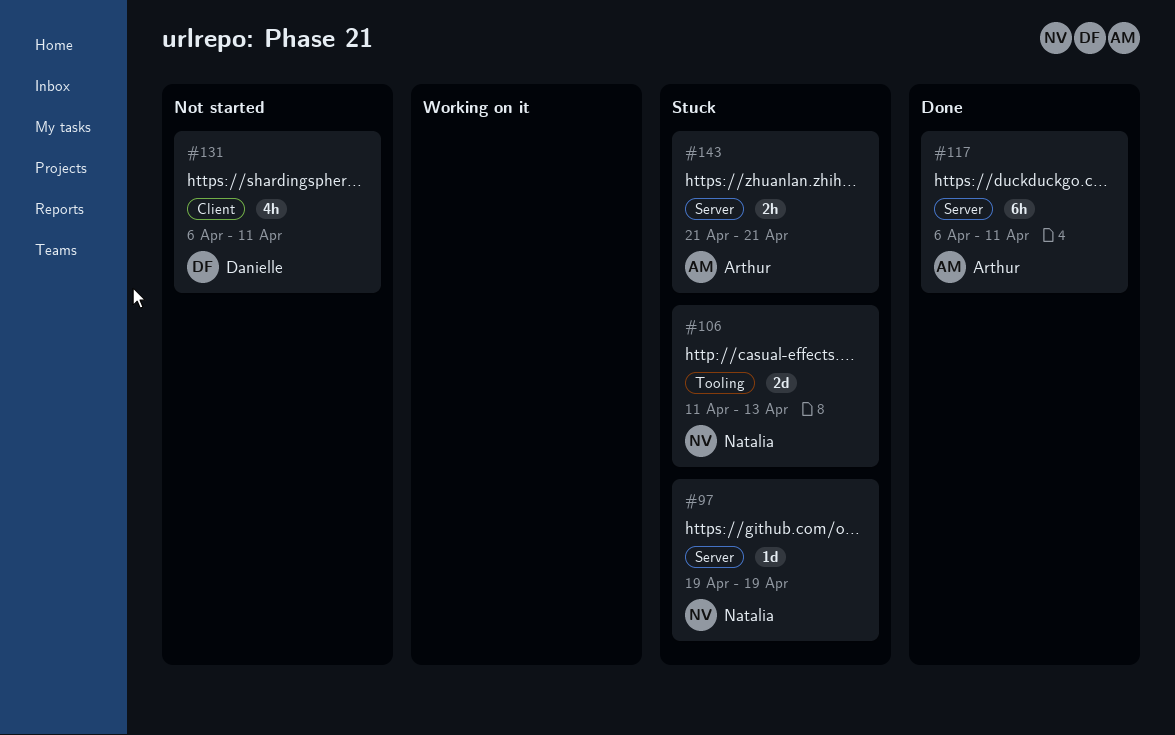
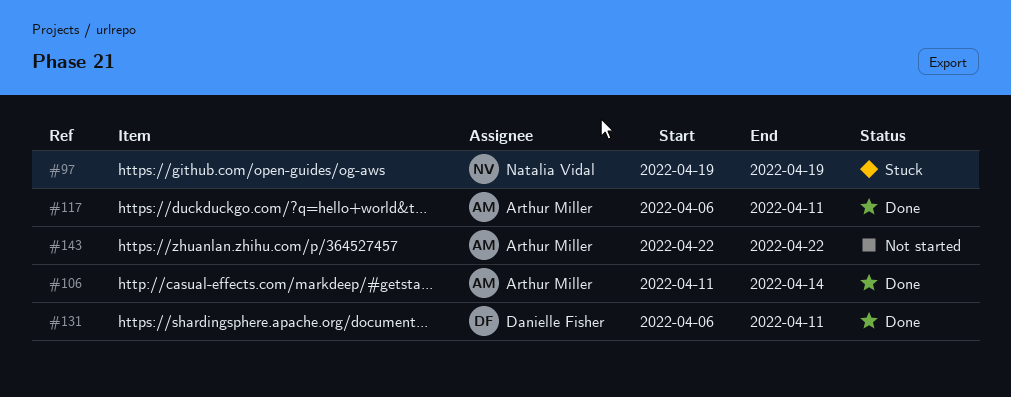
#106, status: Stuck -> Done
#106, owner: Natalia Vidal -> Arthur Miller
#106, due: Apr 13 -> Apr 14
#131, status: Not started -> Done
#143, status: Stuck -> Not started
#143, start: Apr 21 -> Apr 22
#143, due: Apr 21 -> Apr 22

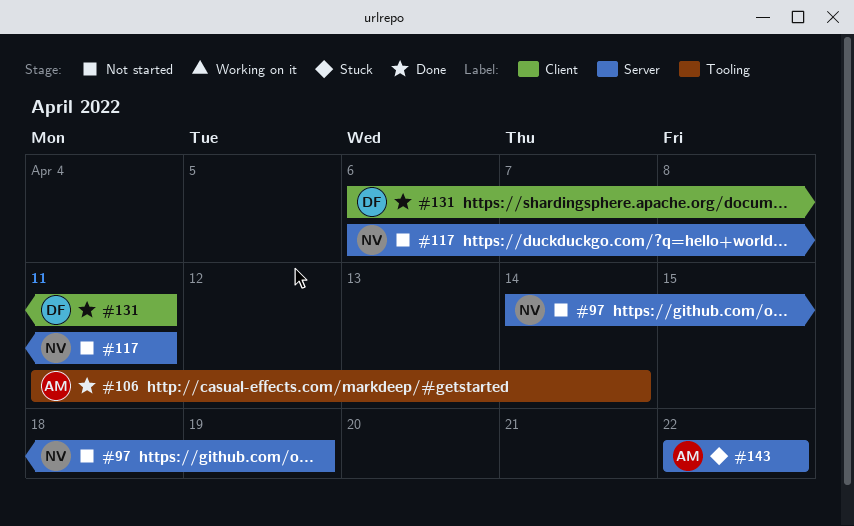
#97, status: Stuck -> Not started
#97, start: Apr 19 -> Apr 14
#117, status: Done -> Not started
#117, owner: Arthur Miller -> Natalia Vidal
#143, status: Not started -> Stuck

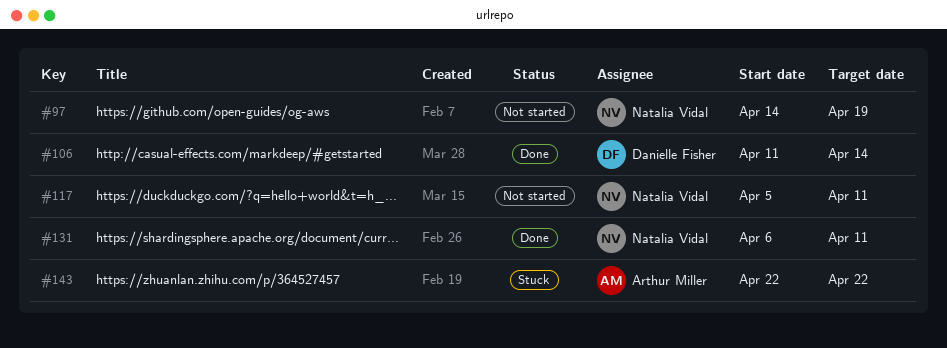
#106, owner: Arthur Miller -> Danielle Fisher
#117, start: Apr 6 -> Apr 5
#131, owner: Danielle Fisher -> Natalia Vidal

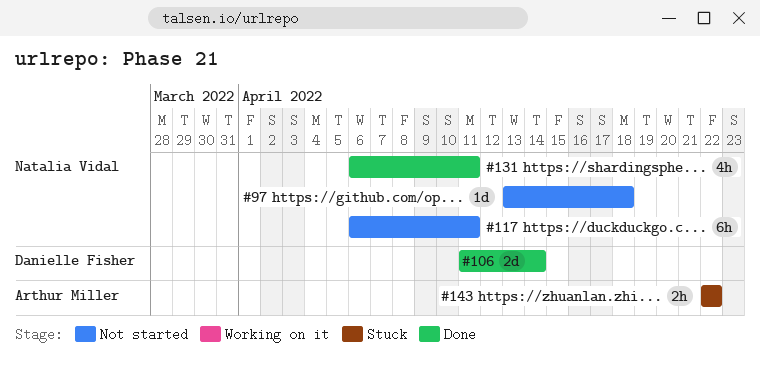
#97, start: Apr 14 -> Apr 13
#97, due: Apr 19 -> Apr 18
#117, start: Apr 5 -> Apr 6

